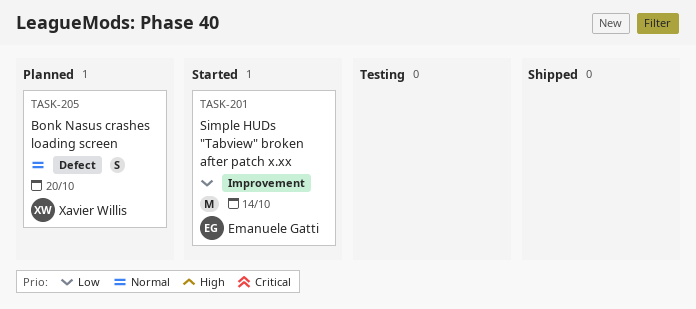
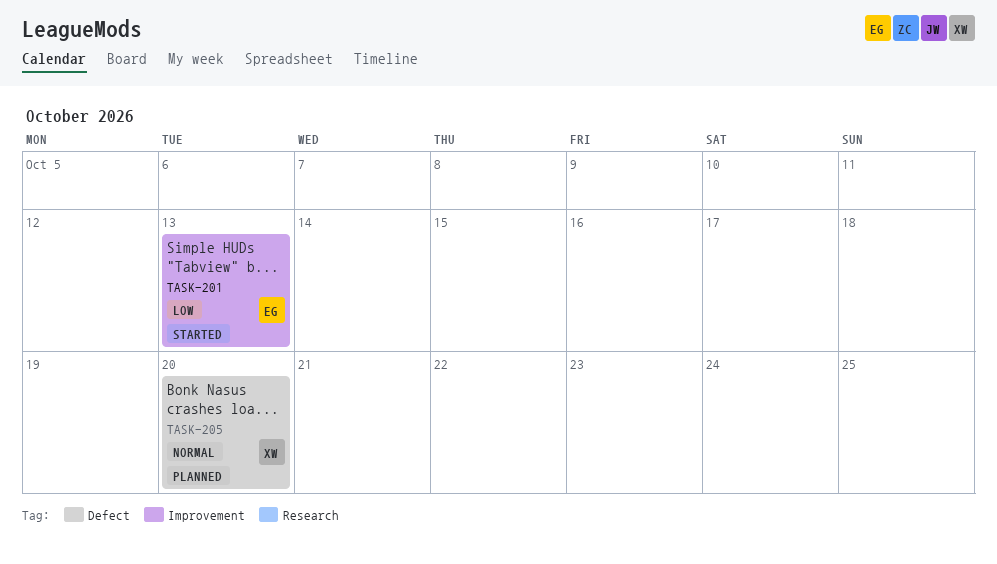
TASK-201, due: Oct 14 -> Oct 13

